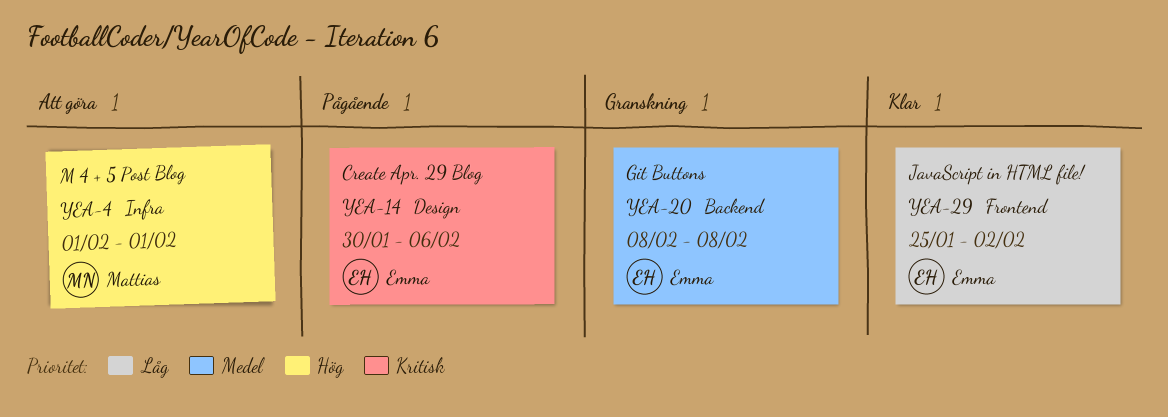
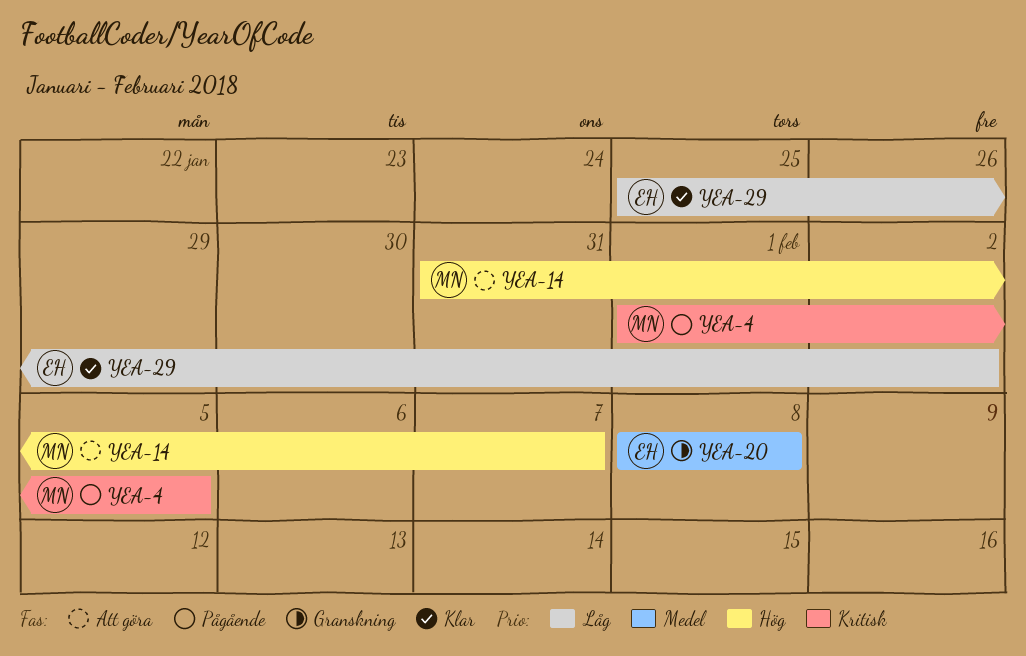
YEA-4, status: Att göra -> Pågående
YEA-4, priority: Hög -> Kritisk
YEA-4, due: Feb 1 -> Feb 5
YEA-14, status: Pågående -> Att göra
YEA-14, owner: Emma -> Mattias
YEA-14, priority: Kritisk -> Hög
YEA-14, start: Jan 30 -> Jan 31
YEA-14, due: Feb 6 -> Feb 7

